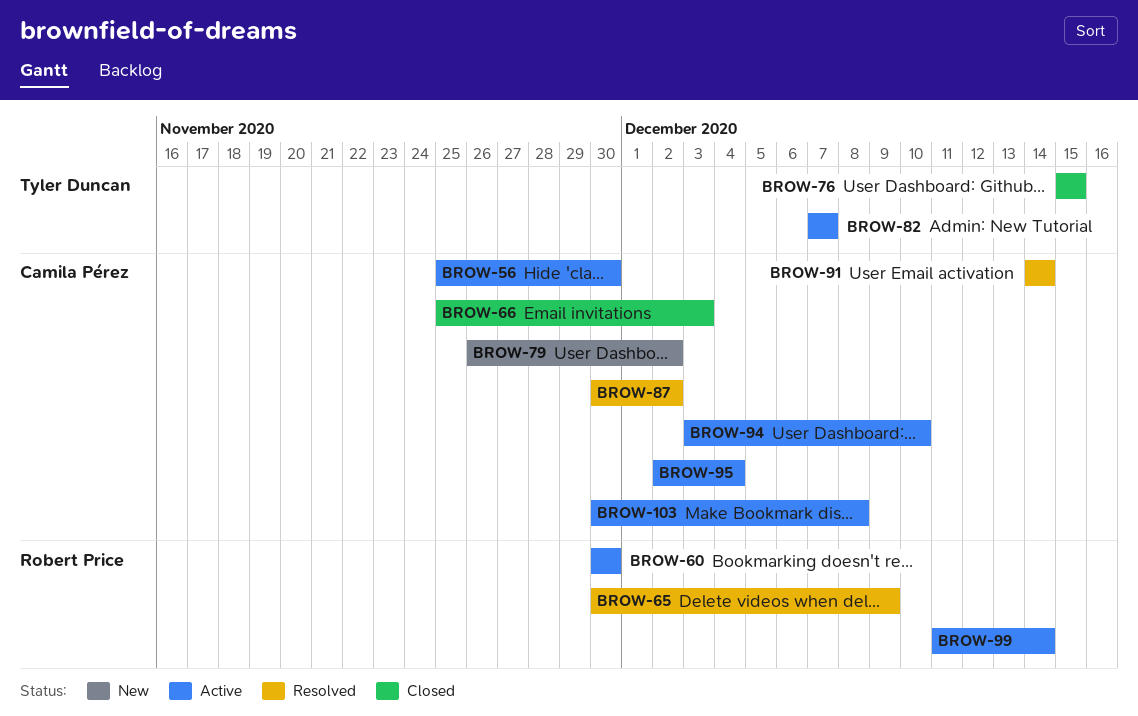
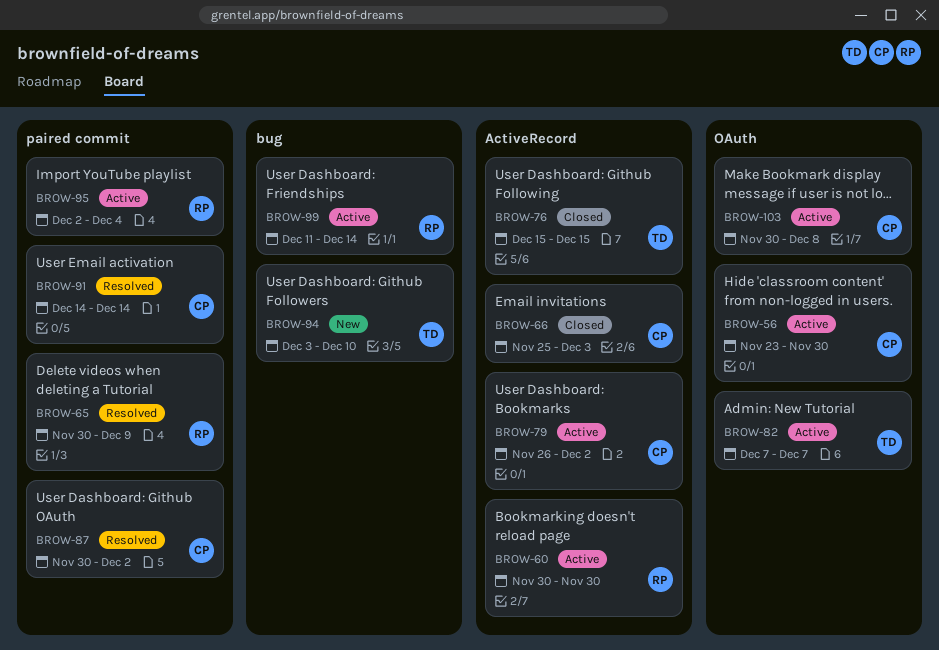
BROW-56, start: Nov 25 -> Nov 23
BROW-79, status: New -> Active
BROW-94, status: Active -> New
BROW-94, owner: Camila Pérez -> Tyler Duncan
BROW-95, owner: Camila Pérez -> Robert Price

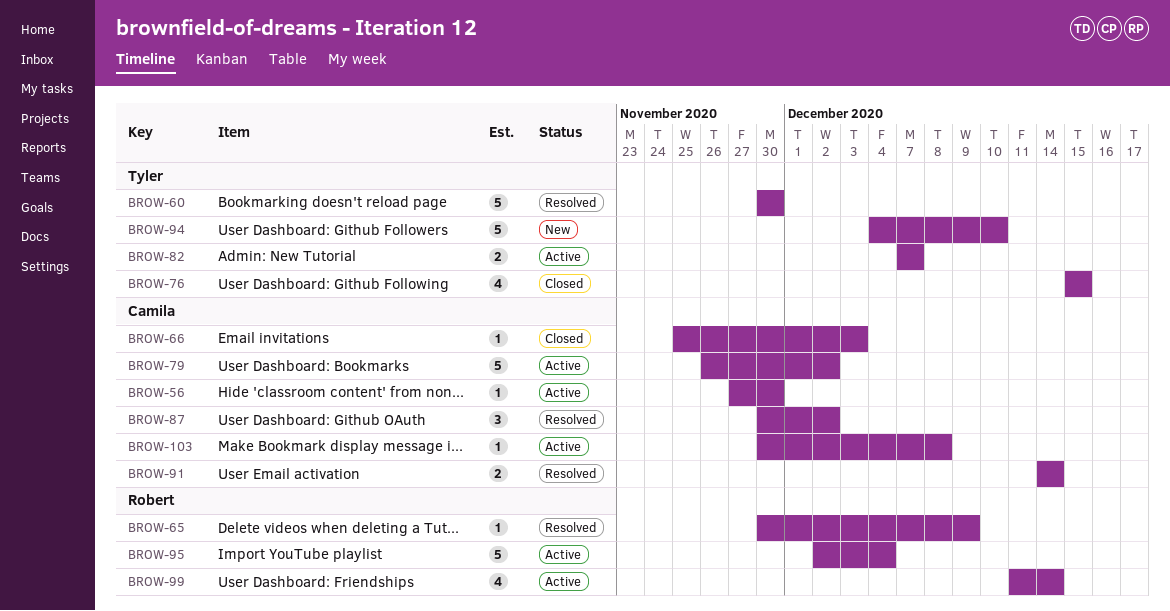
BROW-56, start: Nov 23 -> Nov 27
BROW-60, status: Active -> Resolved
BROW-60, owner: Robert -> Tyler
BROW-94, start: Dec 3 -> Dec 4

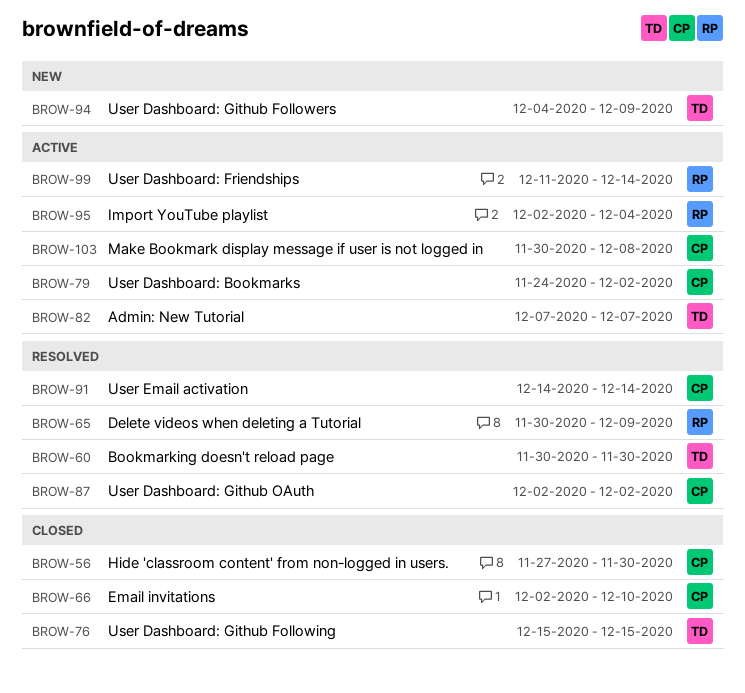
BROW-56, status: Active -> Closed
BROW-66, start: Nov 25 -> Dec 2
BROW-66, due: Dec 3 -> Dec 10
BROW-79, start: Nov 26 -> Nov 24
BROW-87, start: Nov 30 -> Dec 2
BROW-94, due: Dec 10 -> Dec 9

